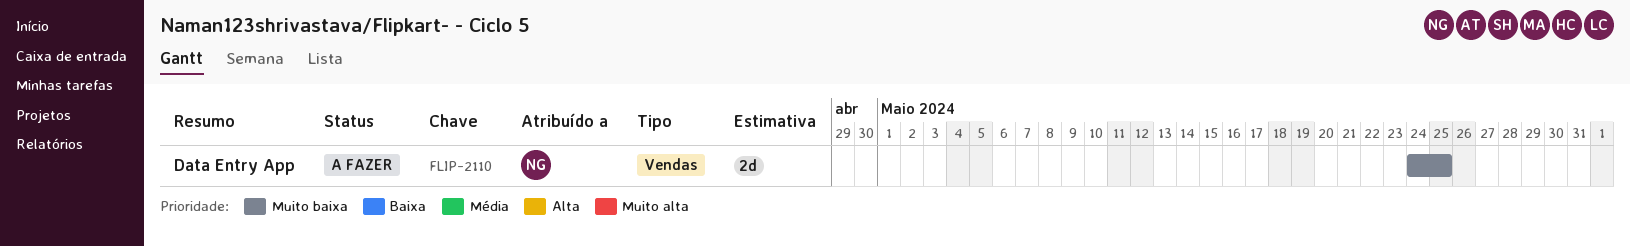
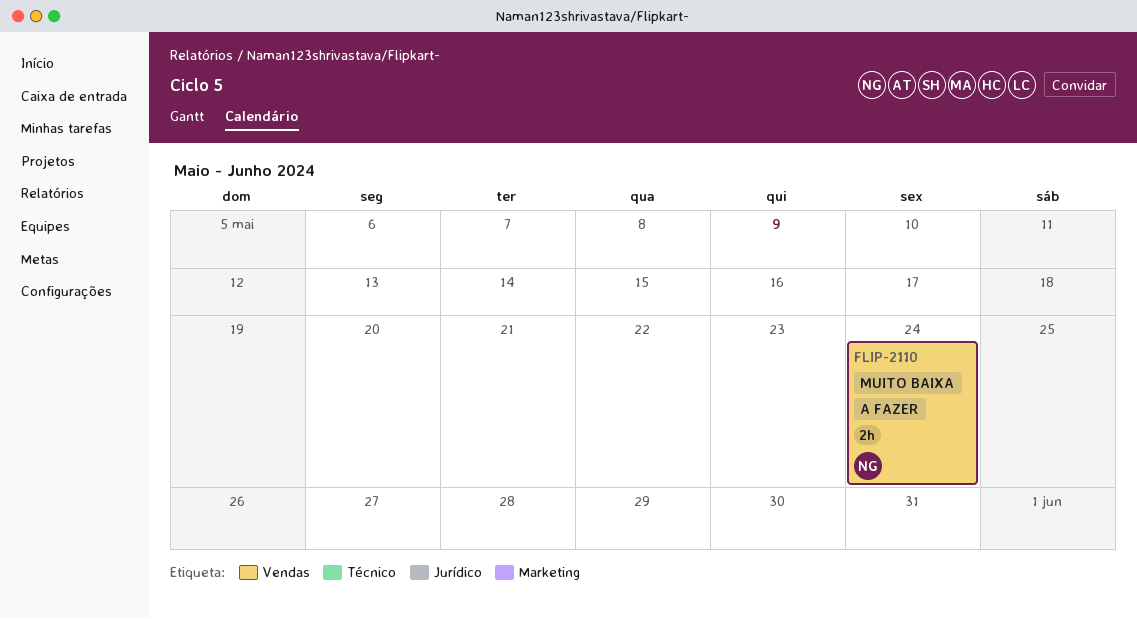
FLIP-2110, estimate: 2d -> 2h
FLIP-2110, due: May 25 -> May 24

